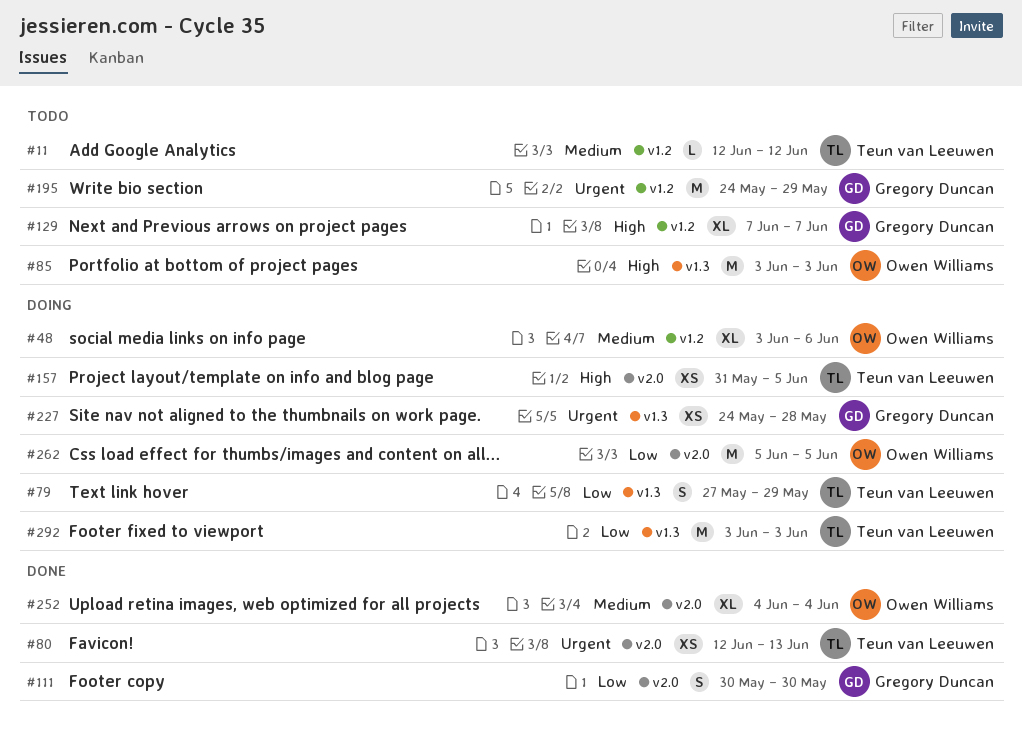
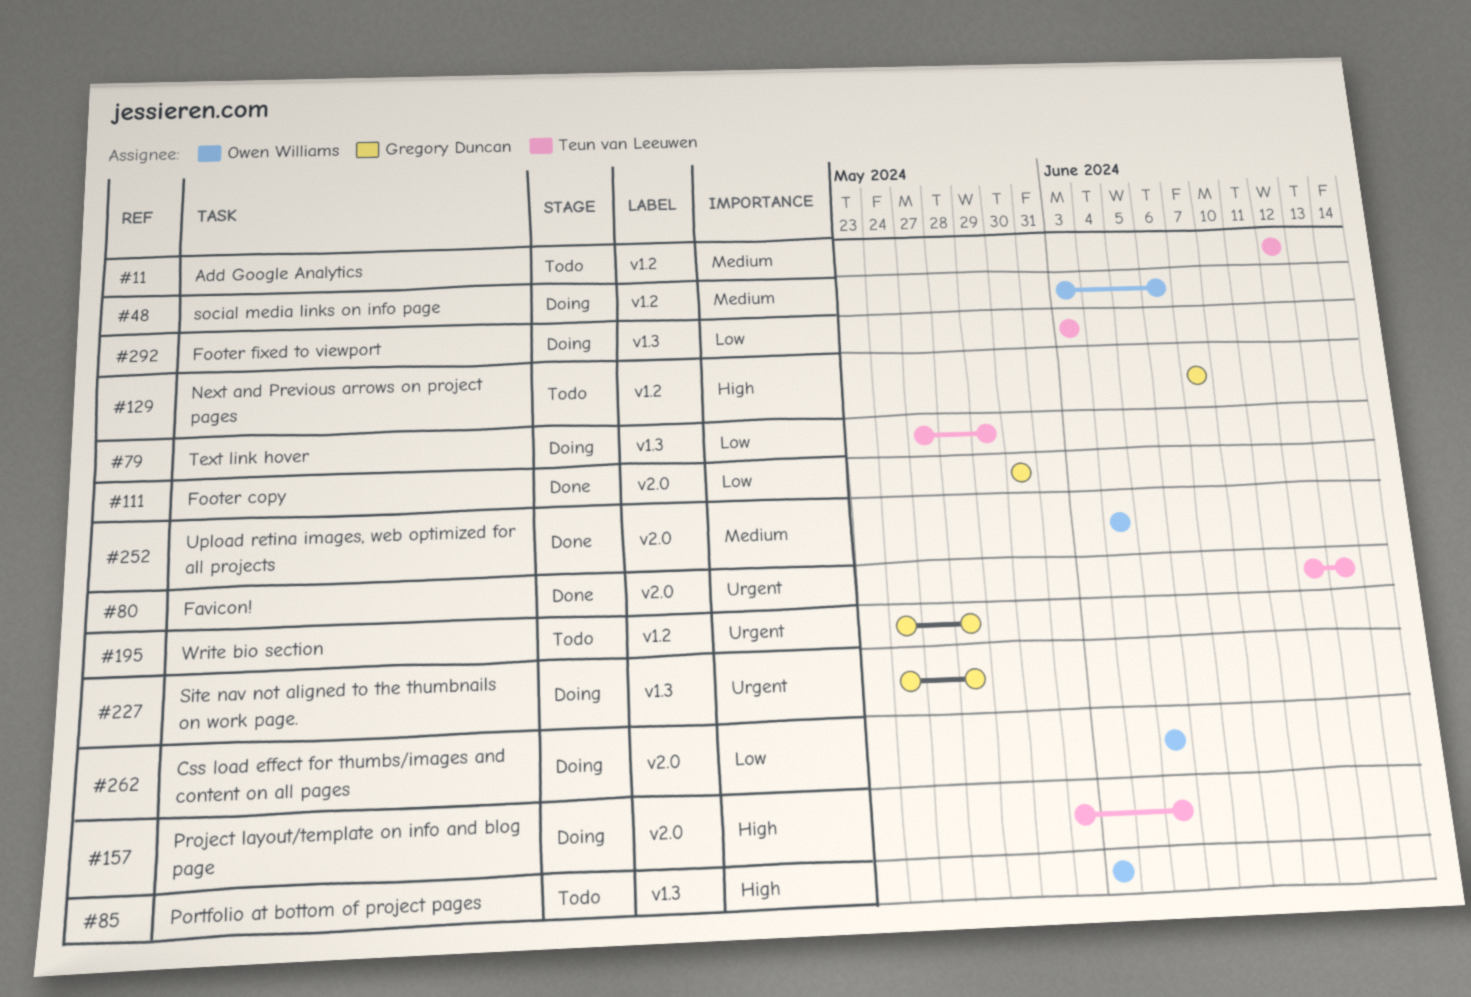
#195, due: May 29 -> May 28

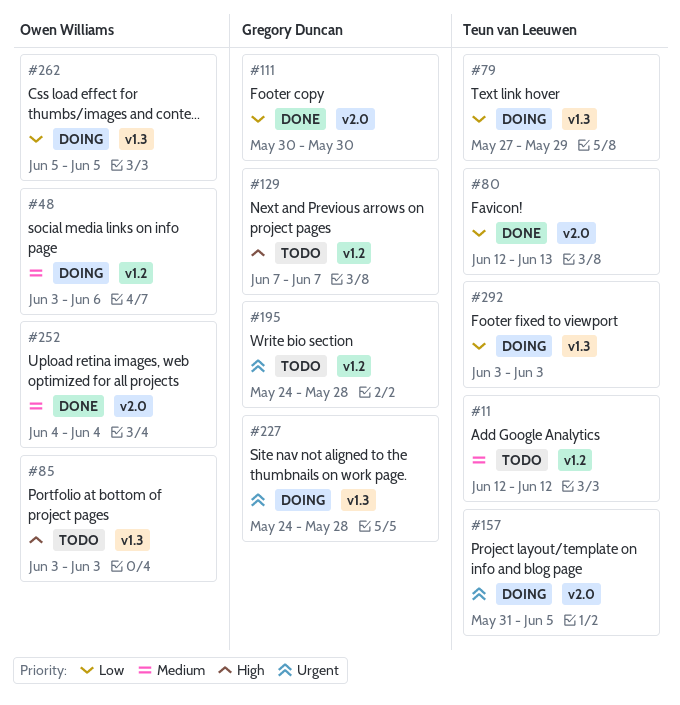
#80, priority: Urgent -> Low
#157, priority: High -> Urgent
#262, label: v2.0 -> v1.3

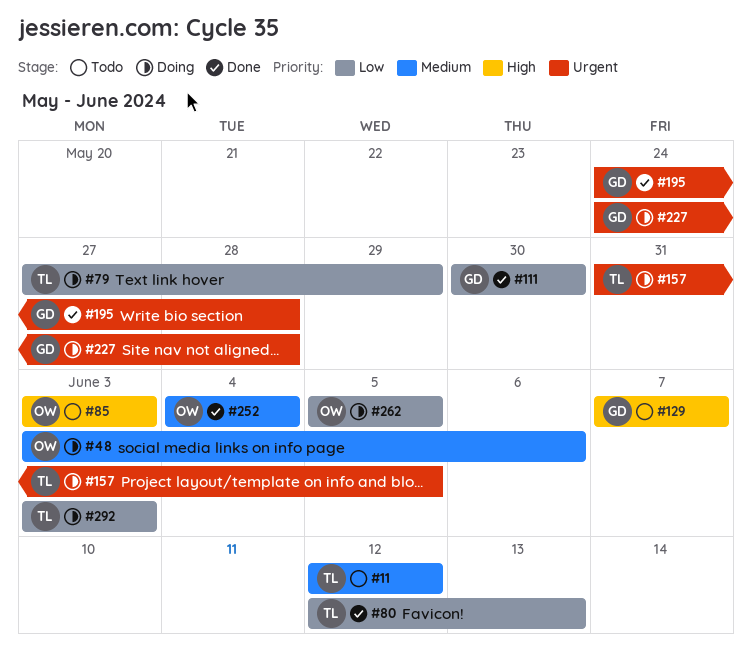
#195, status: Todo -> Done

